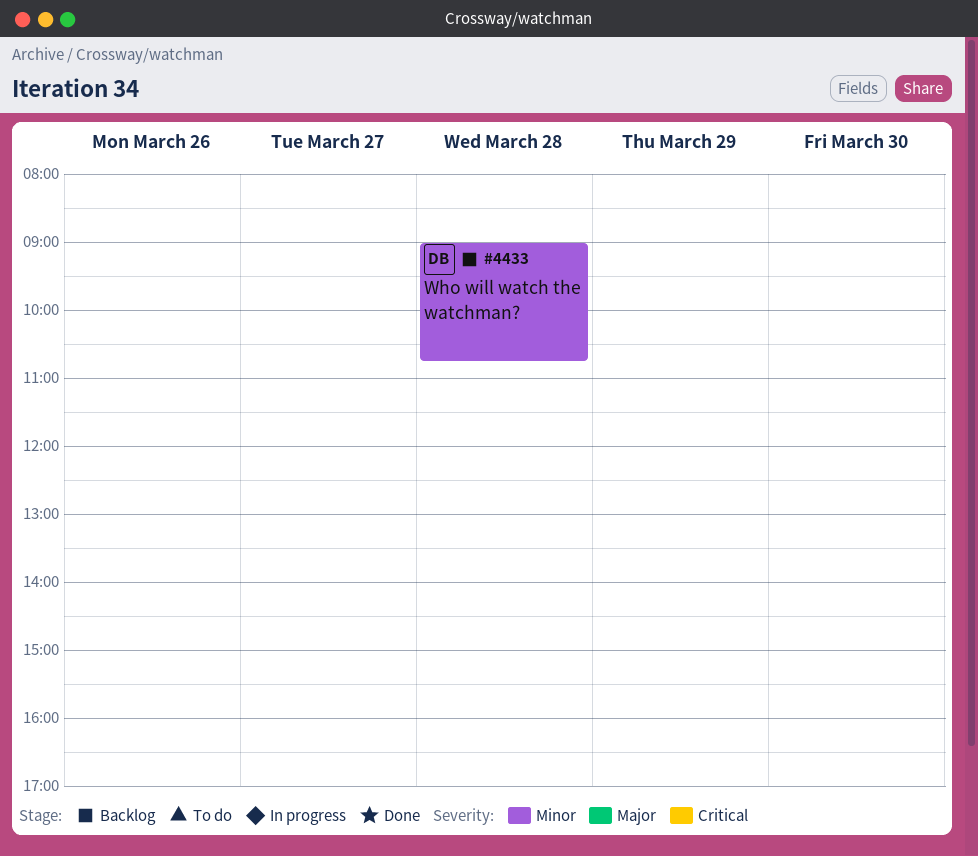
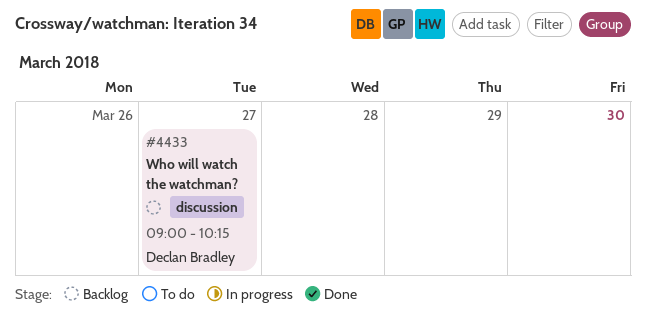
#4433, day: Mar 28 -> Mar 27
#4433, ends: 10:45 -> 10:15

